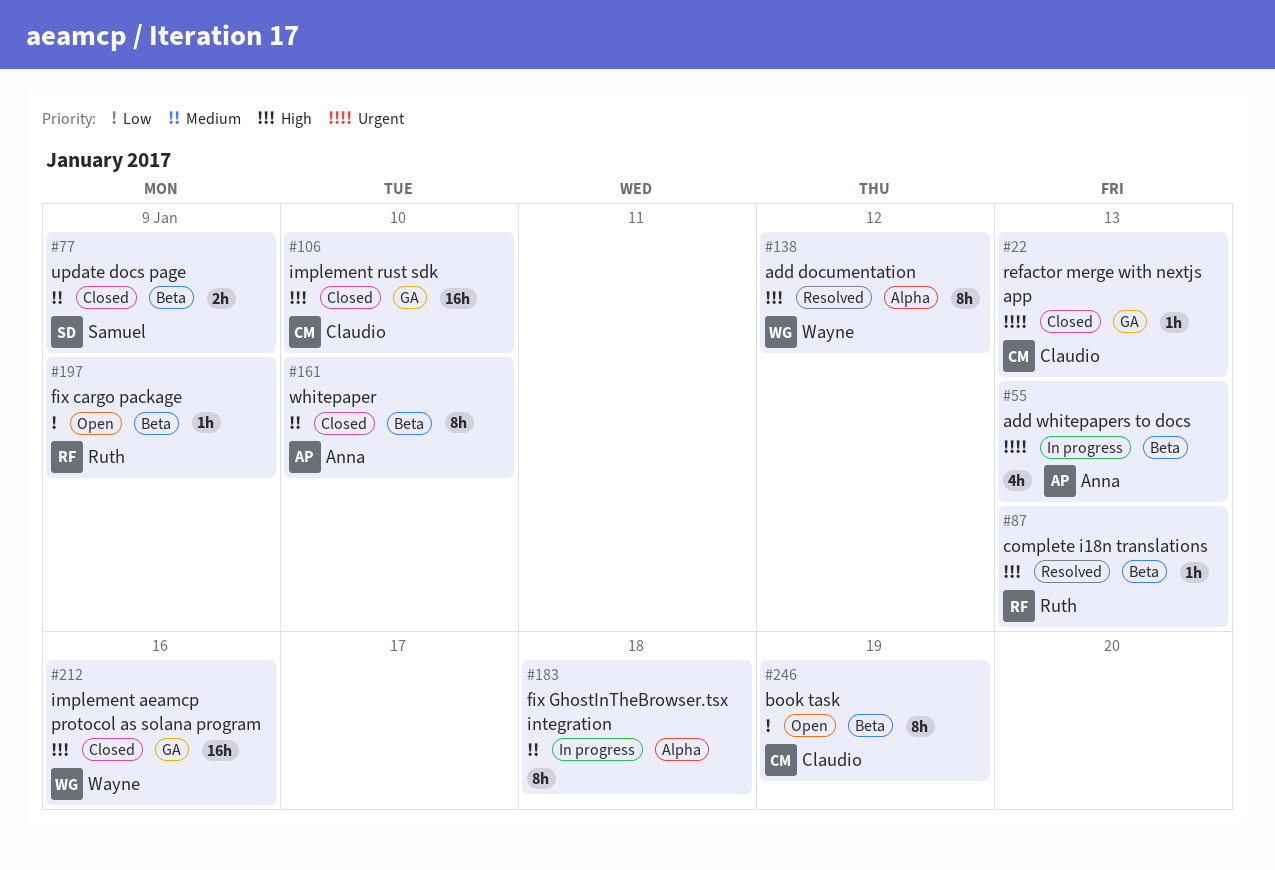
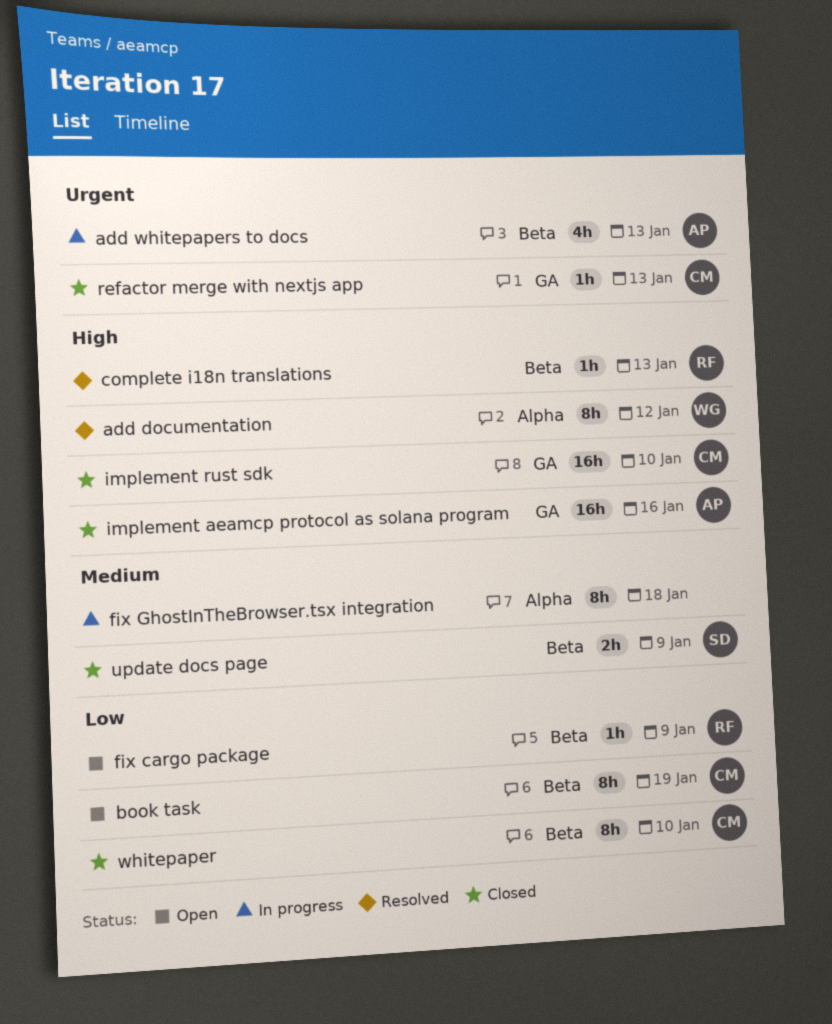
implement aeamcp protocol as solana program, owner: Wayne -> Anna
whitepaper, owner: Anna -> Claudio
whitepaper, priority: Medium -> Low

